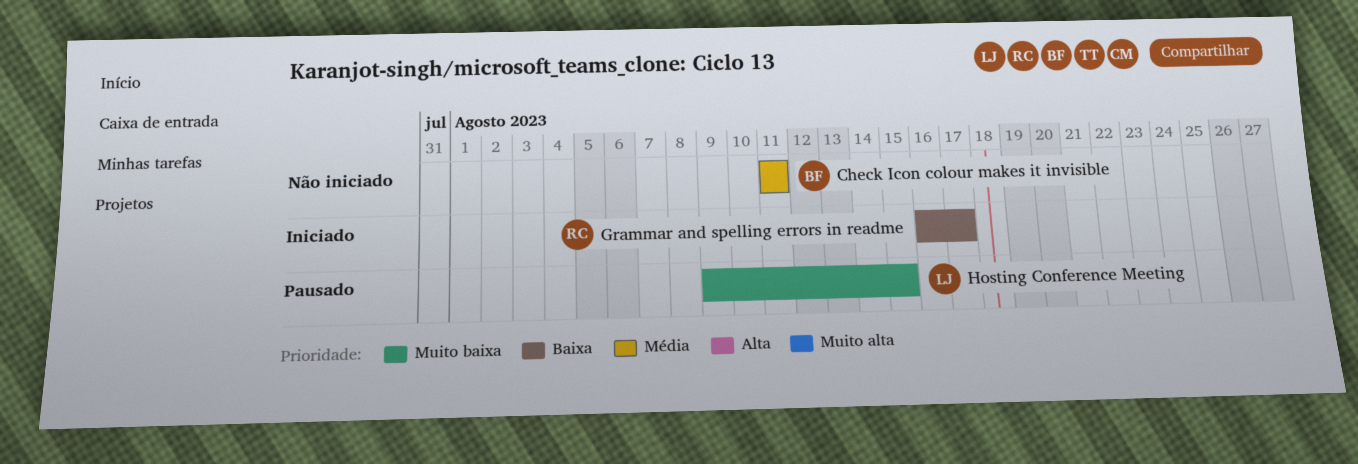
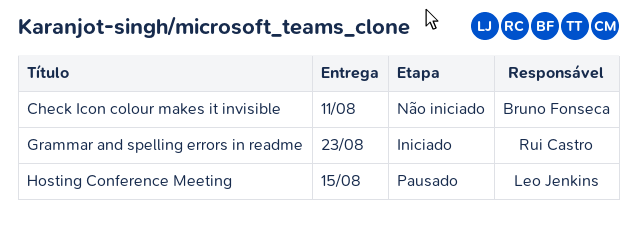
Grammar and spelling errors in readme, due: Aug 17 -> Aug 23

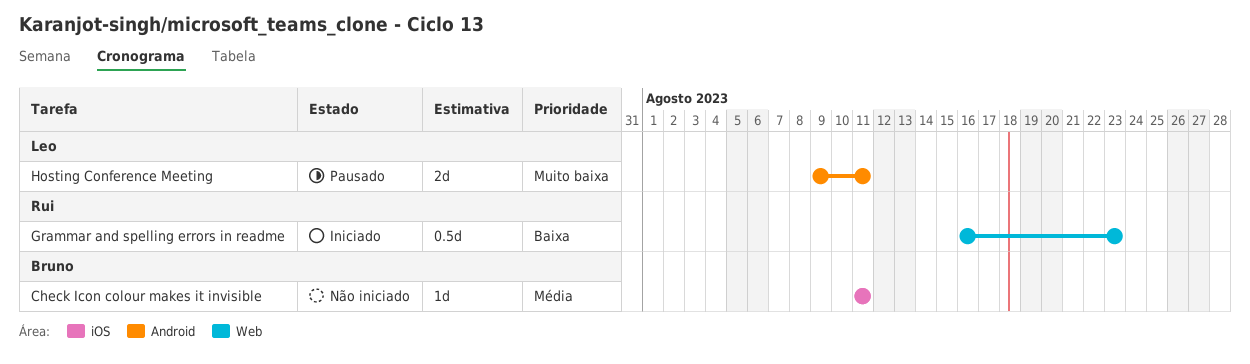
Hosting Conference Meeting, due: Aug 15 -> Aug 11

